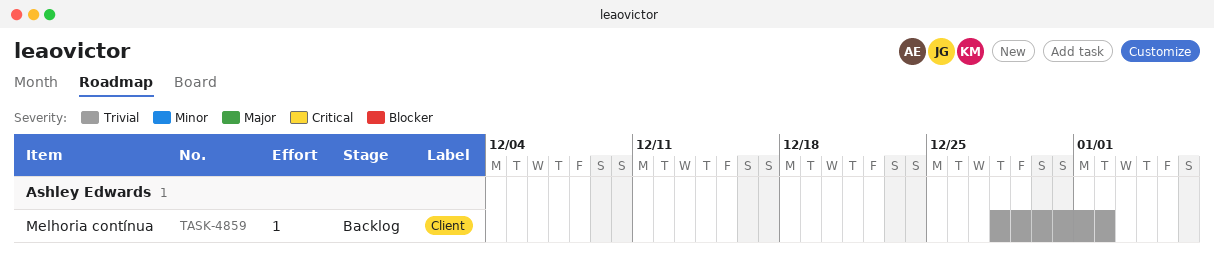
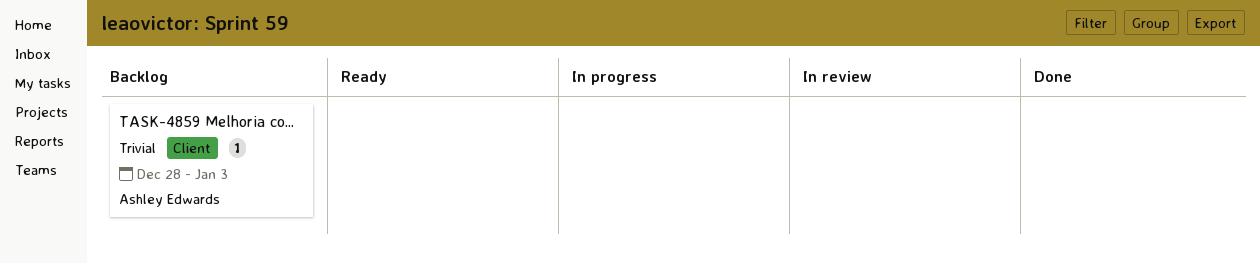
TASK-4859, due: Jan 2 -> Jan 3

